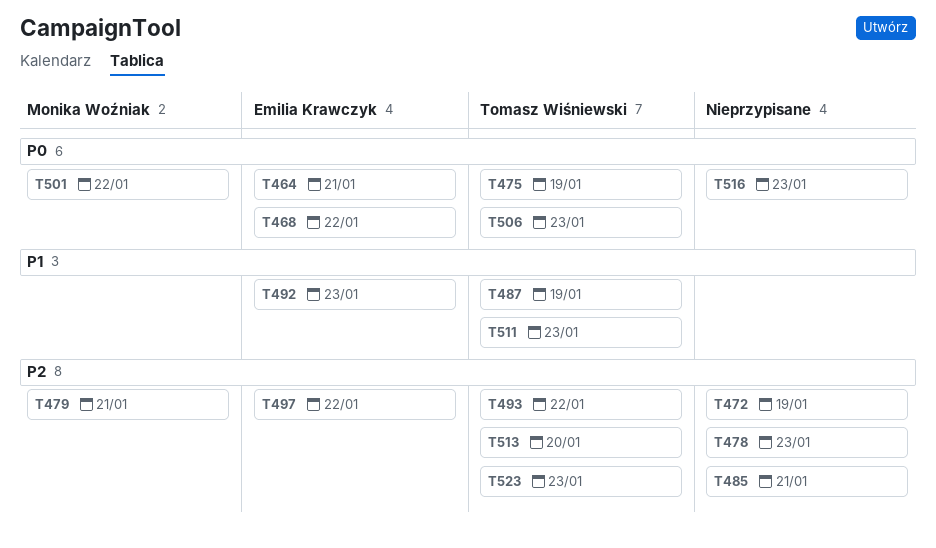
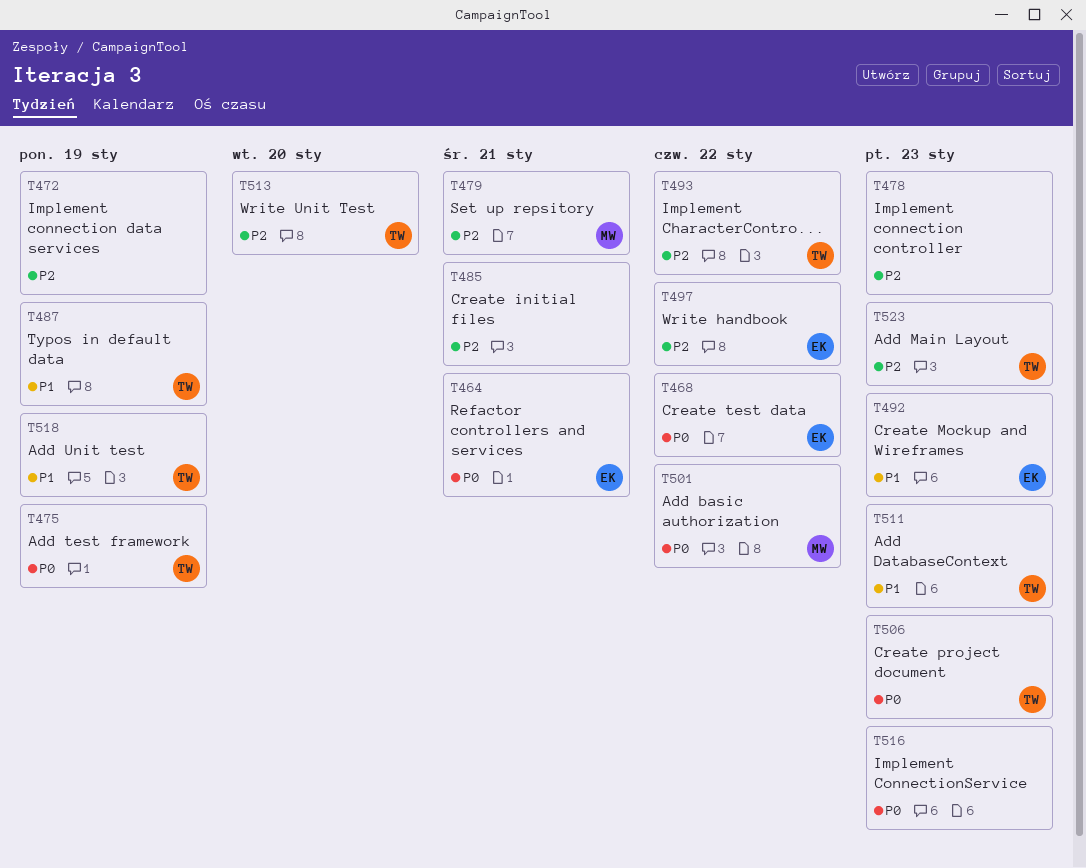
T518: none -> present

